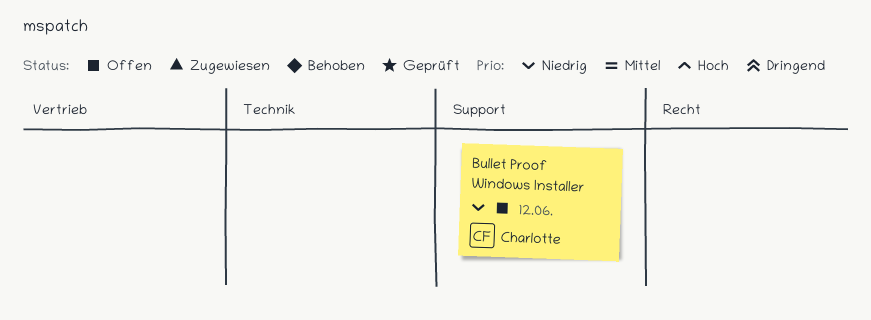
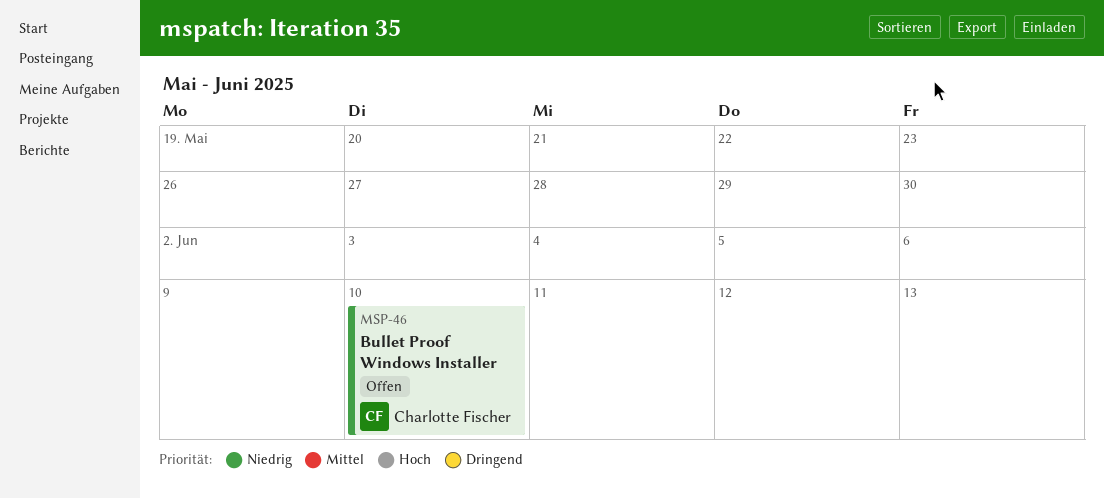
Bullet Proof Windows Installer, due: Jun 12 -> Jun 10

